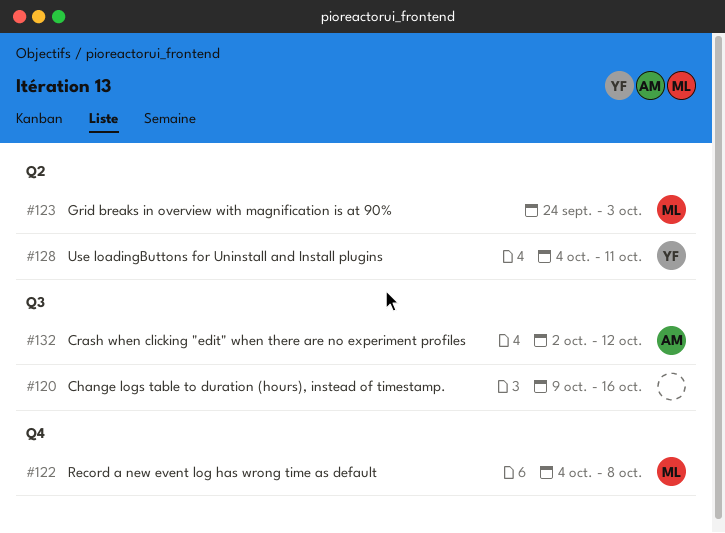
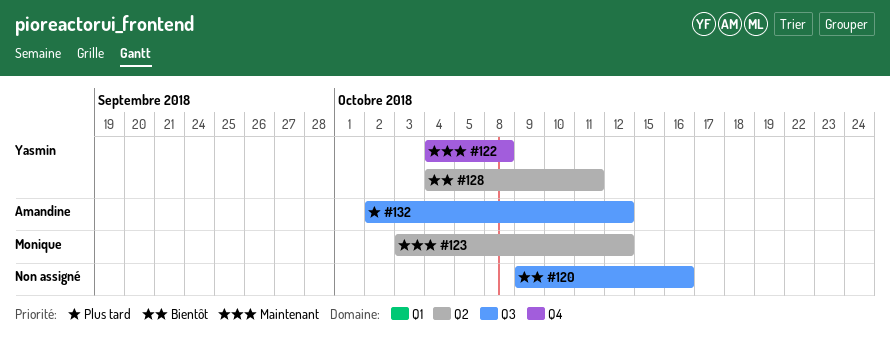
#122, owner: Monique -> Yasmin
#123, start: Sep 24 -> Oct 3
#123, due: Oct 3 -> Oct 12

